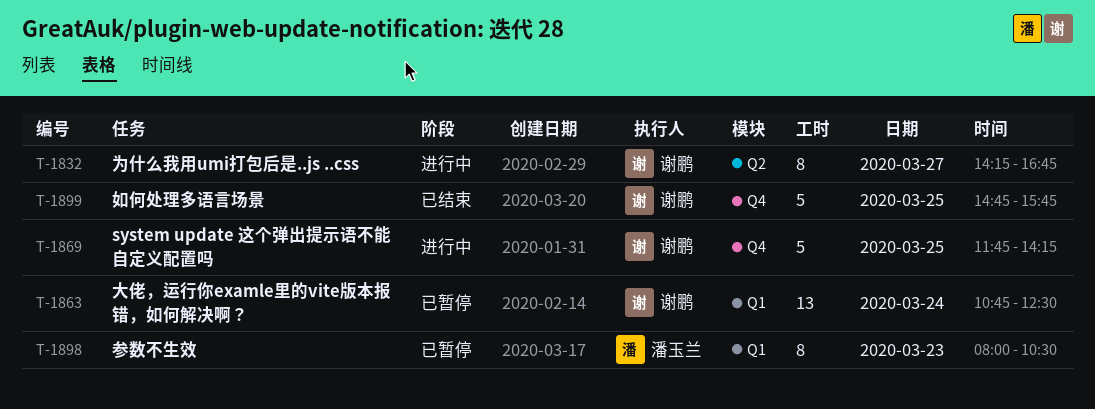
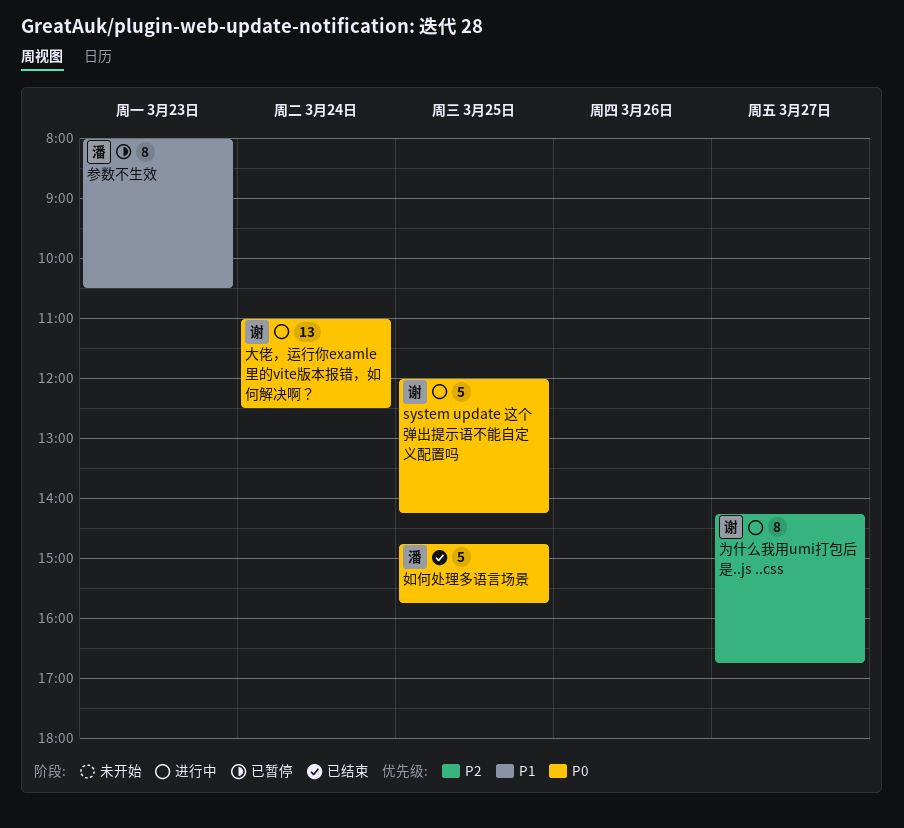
system update 这个弹出提示语不能自定义配置吗, begins: 11:45 -> 12:00
大佬，运行你examle里的vite版本报错，如何解决啊？, status: 已暂停 -> 进行中
大佬，运行你examle里的vite版本报错，如何解决啊？, begins: 10:45 -> 11:00
如何处理多语言场景, owner: 谢鹏 -> 潘玉兰

